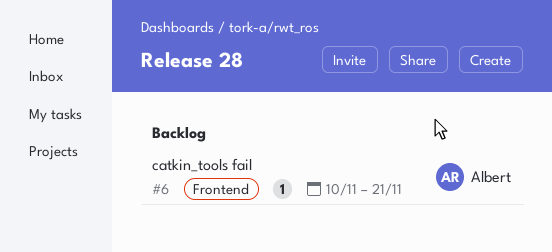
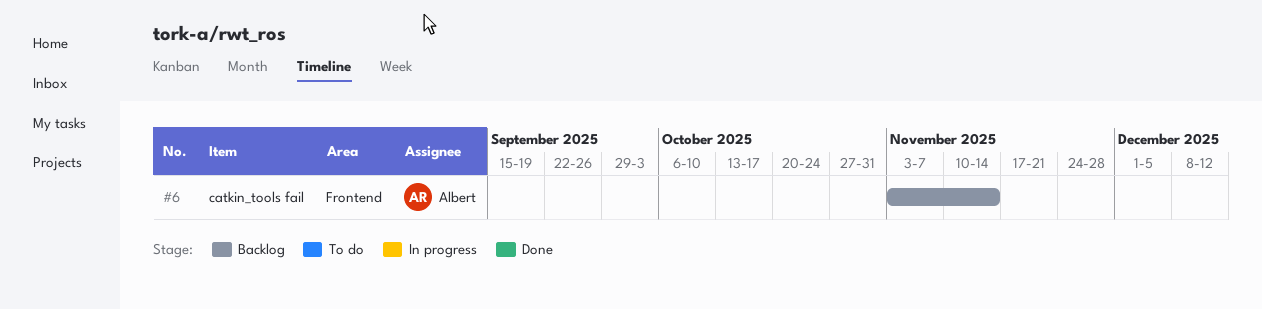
#6, start: Nov 10 -> Nov 3
#6, due: Nov 21 -> Nov 14

